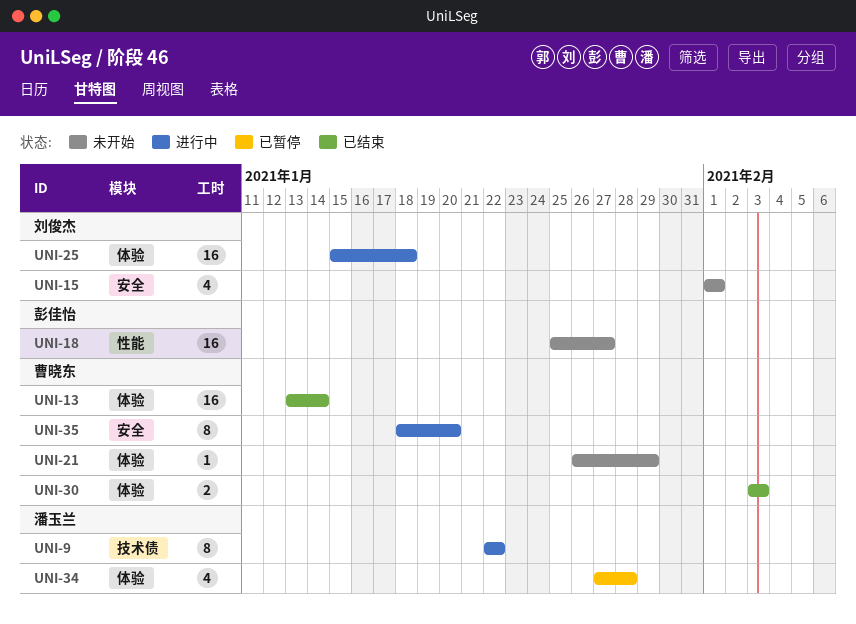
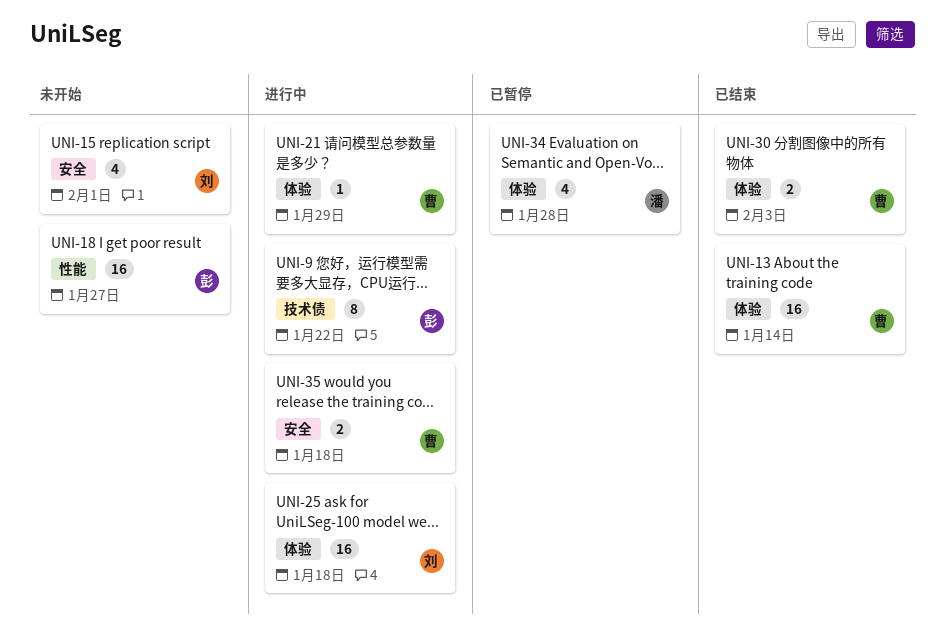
UNI-9, owner: 潘玉兰 -> 彭佳怡
UNI-21, status: 未开始 -> 进行中
UNI-35, estimate: 8 -> 2
UNI-35, due: Jan 20 -> Jan 18

